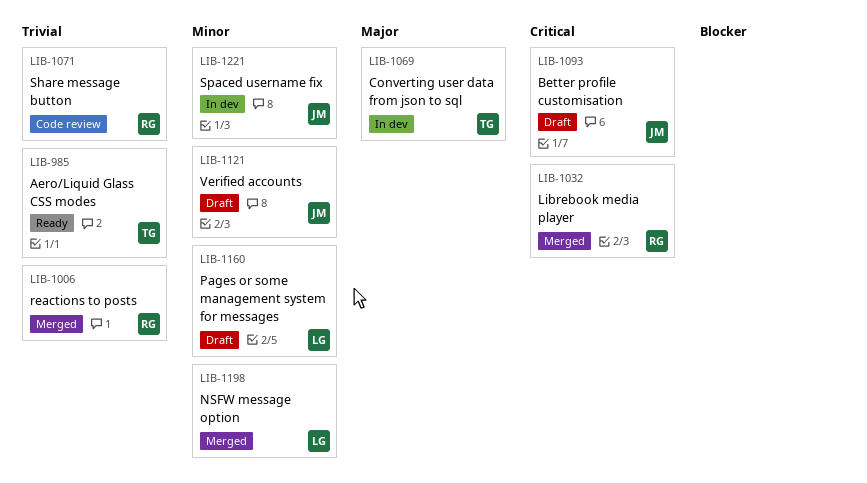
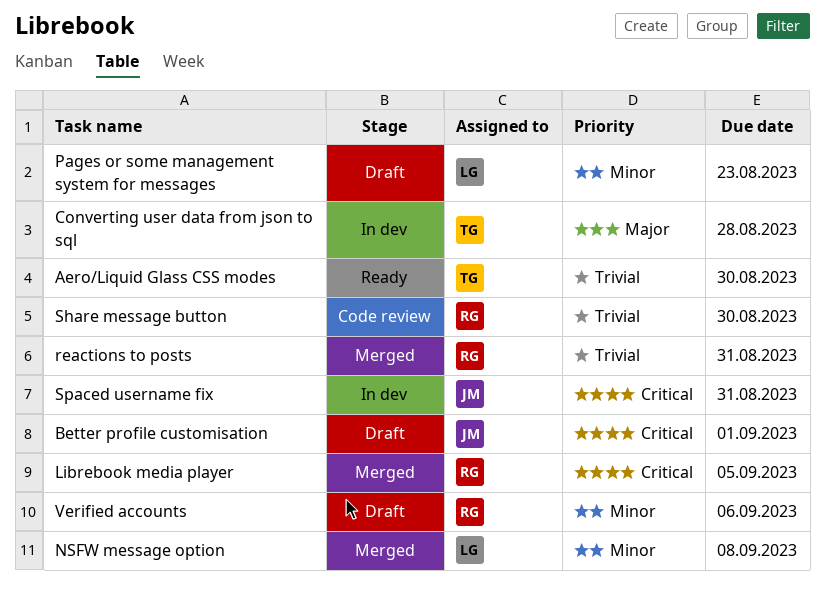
Spaced username fix, priority: Minor -> Critical
Verified accounts, owner: JM -> RG

